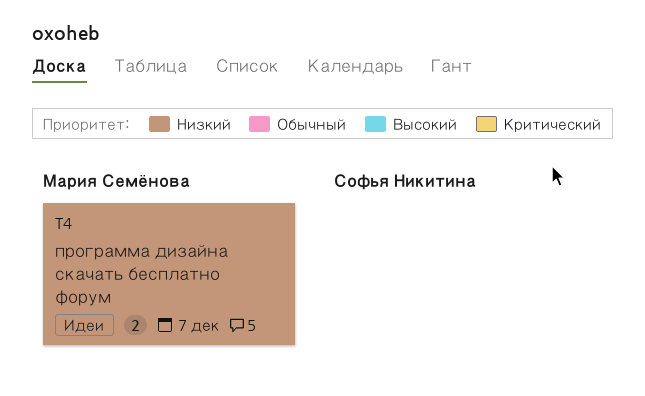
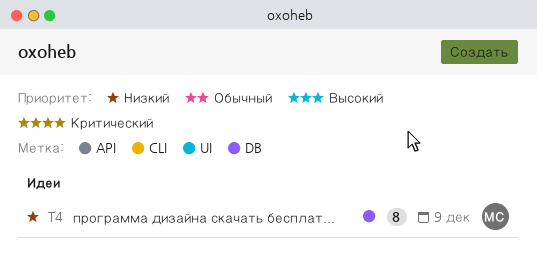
T4, estimate: 2 -> 8
T4, day: Dec 7 -> Dec 9

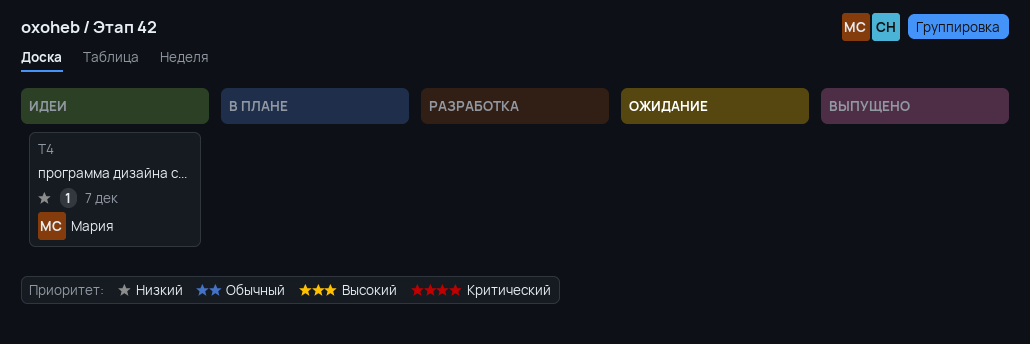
T4, estimate: 8 -> 1
T4, day: Dec 9 -> Dec 7

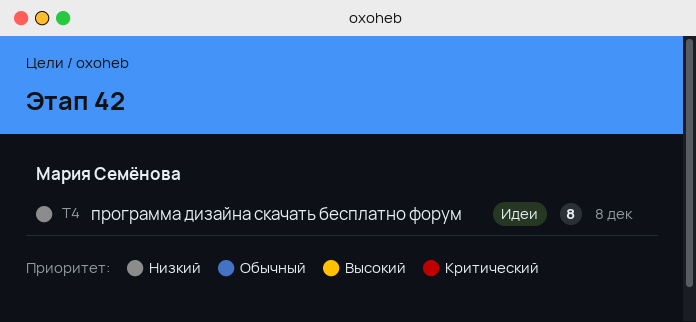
T4, estimate: 1 -> 8
T4, day: Dec 7 -> Dec 8

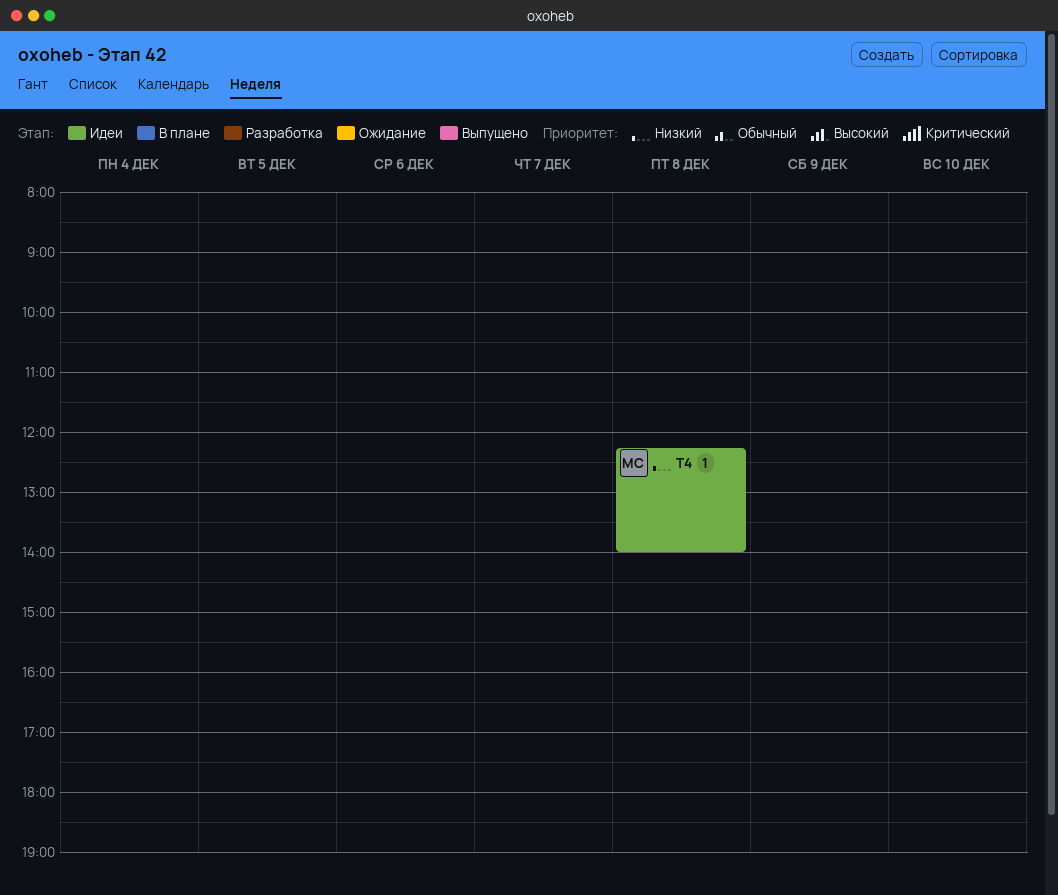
T4, estimate: 8 -> 1

